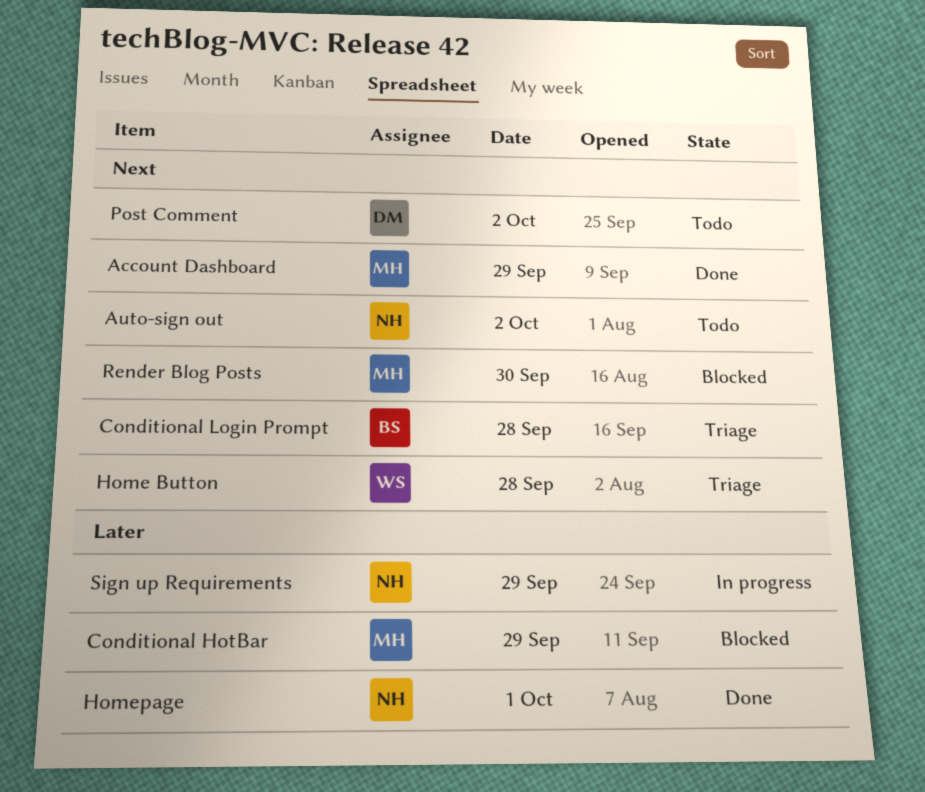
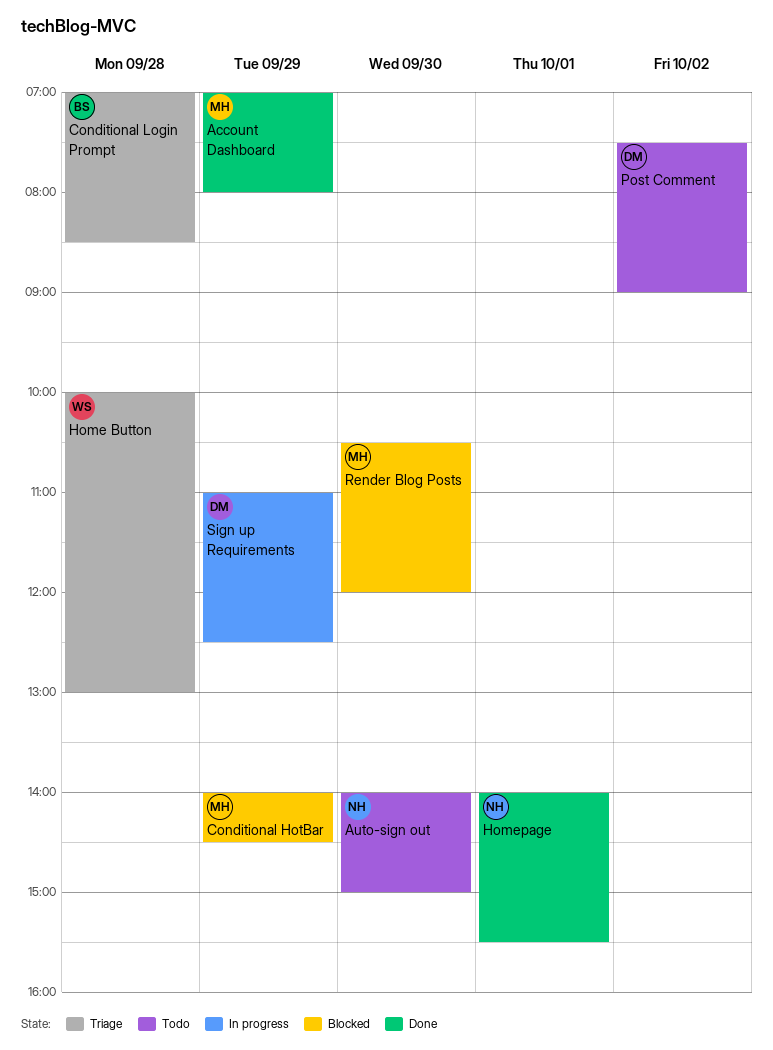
Auto-sign out, day: Oct 2 -> Sep 30
Sign up Requirements, owner: NH -> DM

